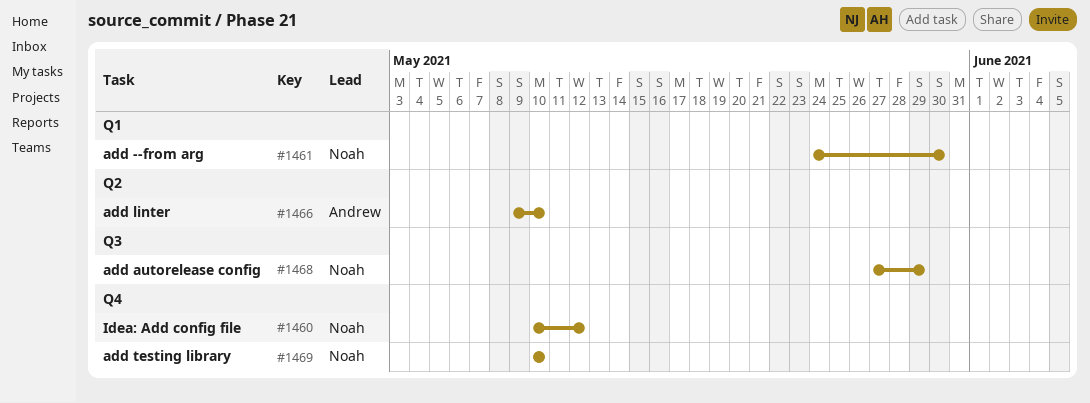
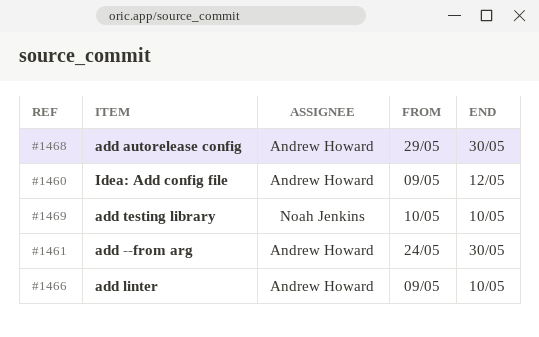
#1460, owner: Noah Jenkins -> Andrew Howard
#1460, start: May 10 -> May 9
#1461, owner: Noah Jenkins -> Andrew Howard
#1468, owner: Noah Jenkins -> Andrew Howard
#1468, start: May 27 -> May 29
#1468, due: May 29 -> May 30

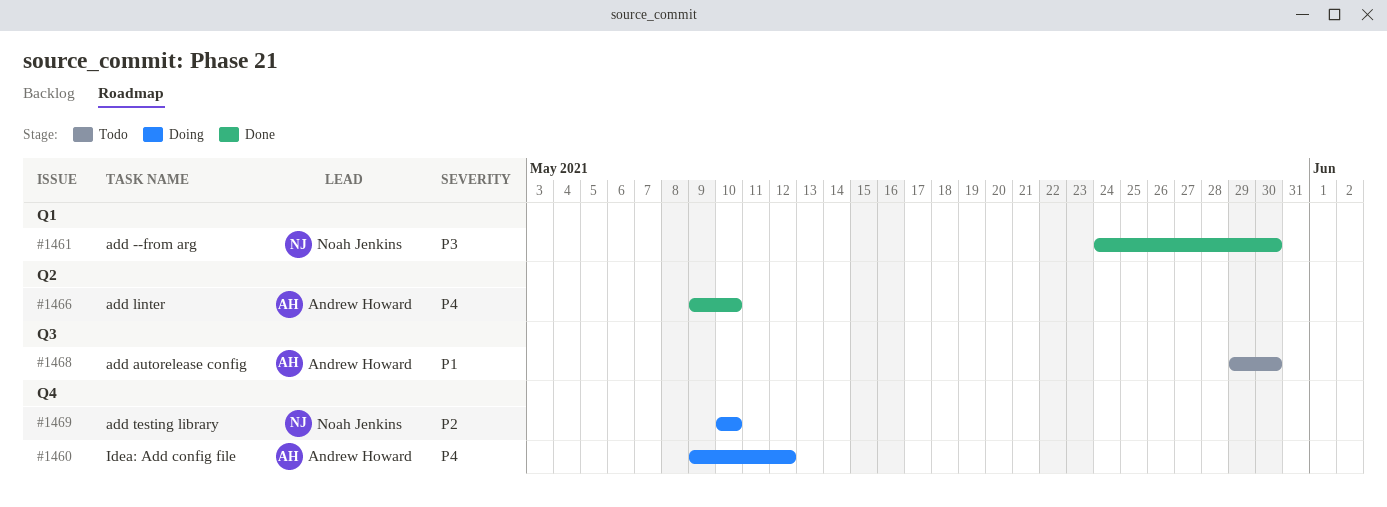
#1461, owner: Andrew Howard -> Noah Jenkins

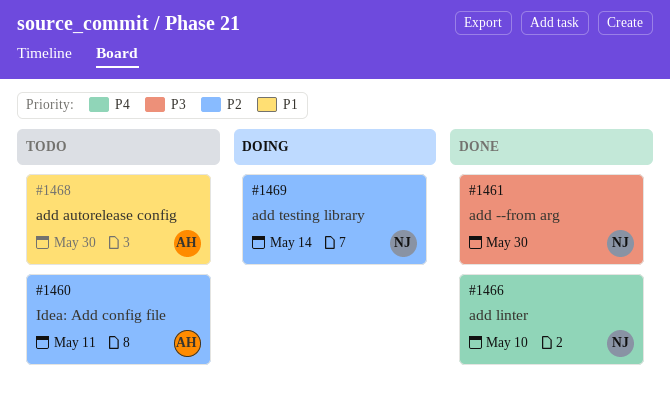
#1460, status: Doing -> Todo
#1460, priority: P4 -> P2
#1460, due: May 12 -> May 11
#1466, owner: Andrew Howard -> Noah Jenkins
#1469, due: May 10 -> May 14

